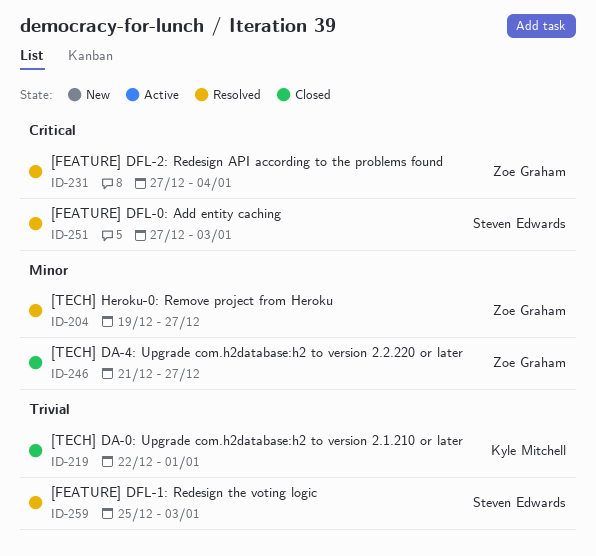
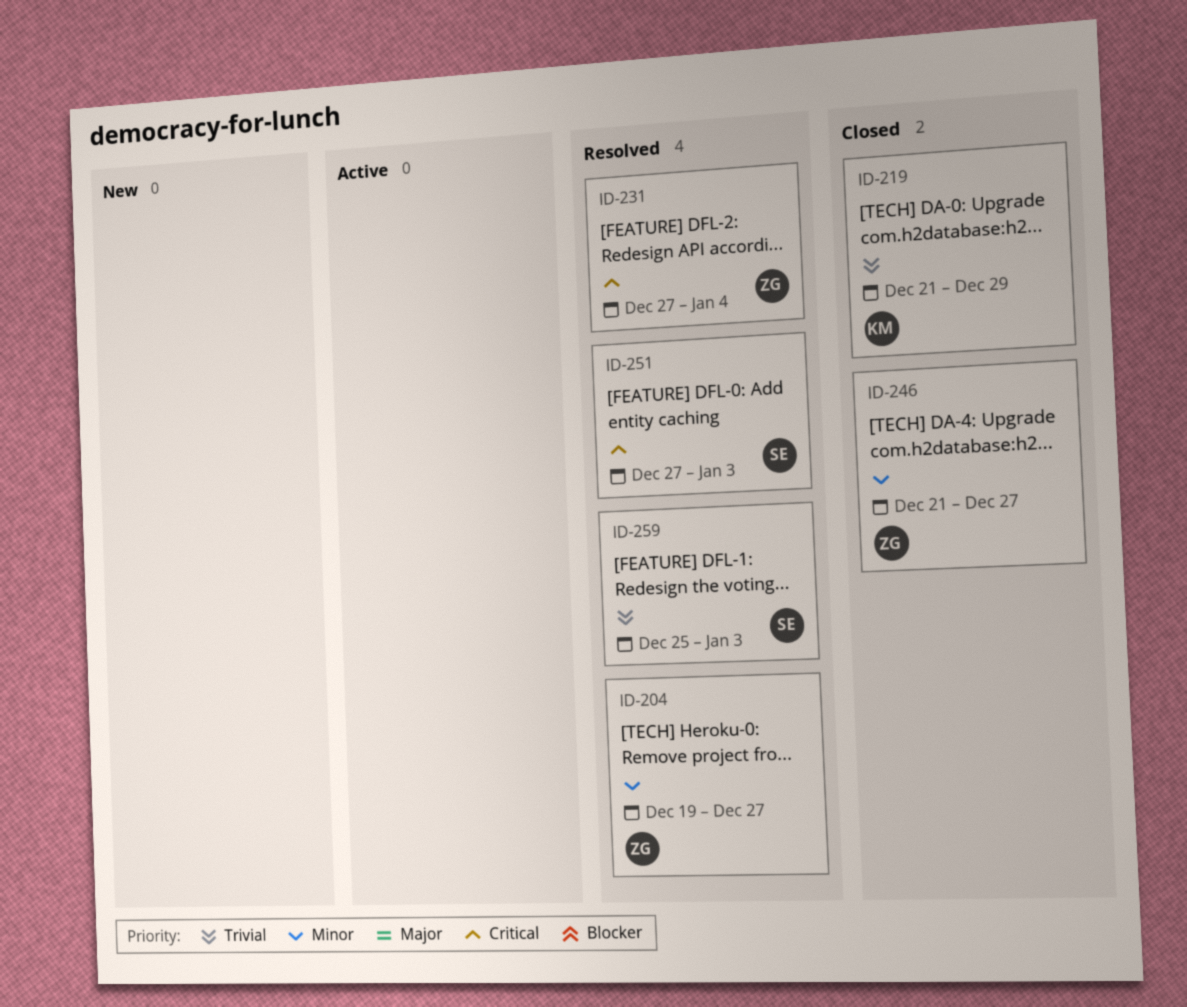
ID-219, start: Dec 22 -> Dec 21
ID-219, due: Jan 1 -> Dec 29

